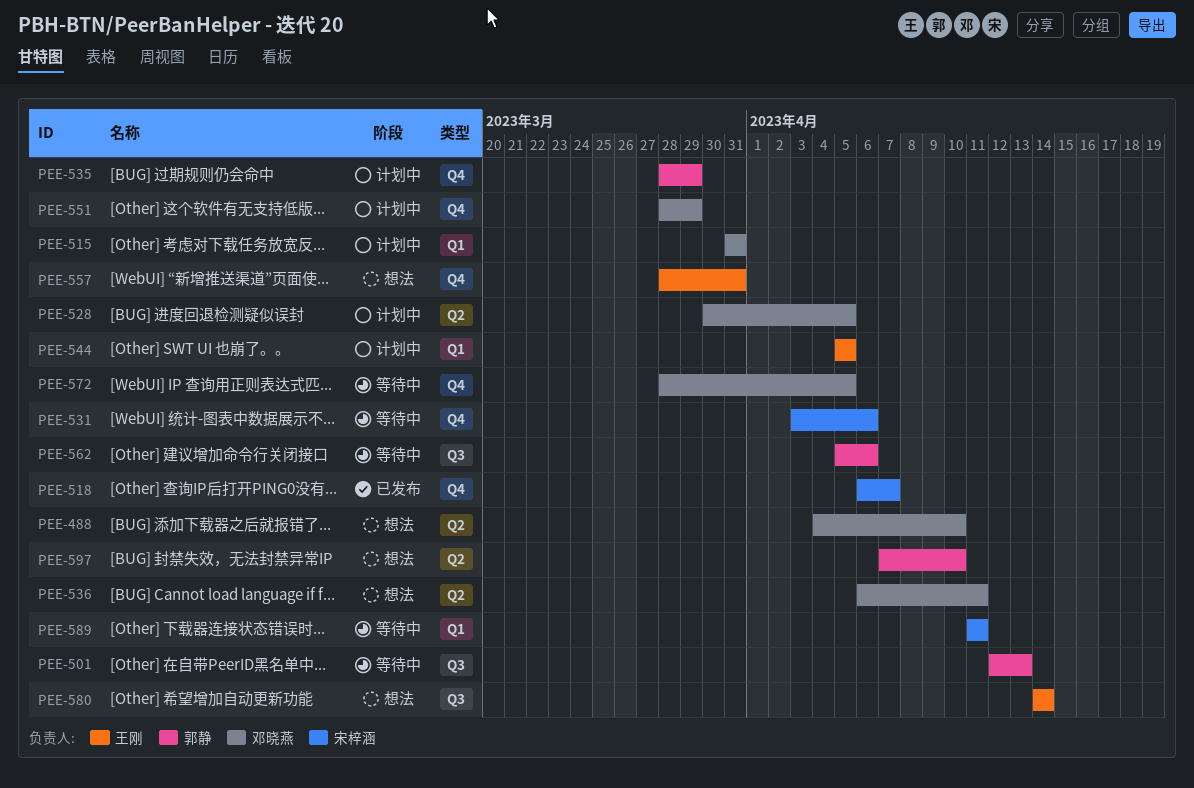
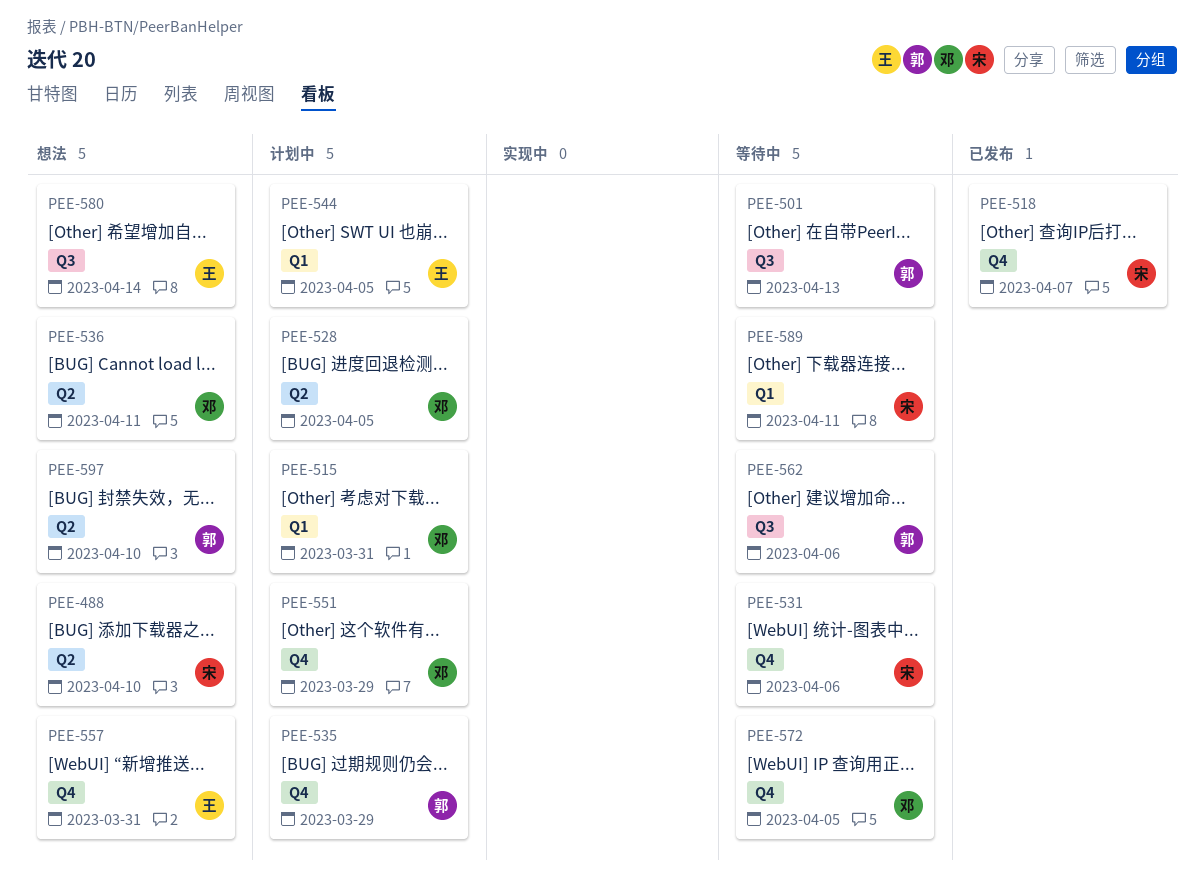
PEE-488, owner: 邓晓燕 -> 宋梓涵

